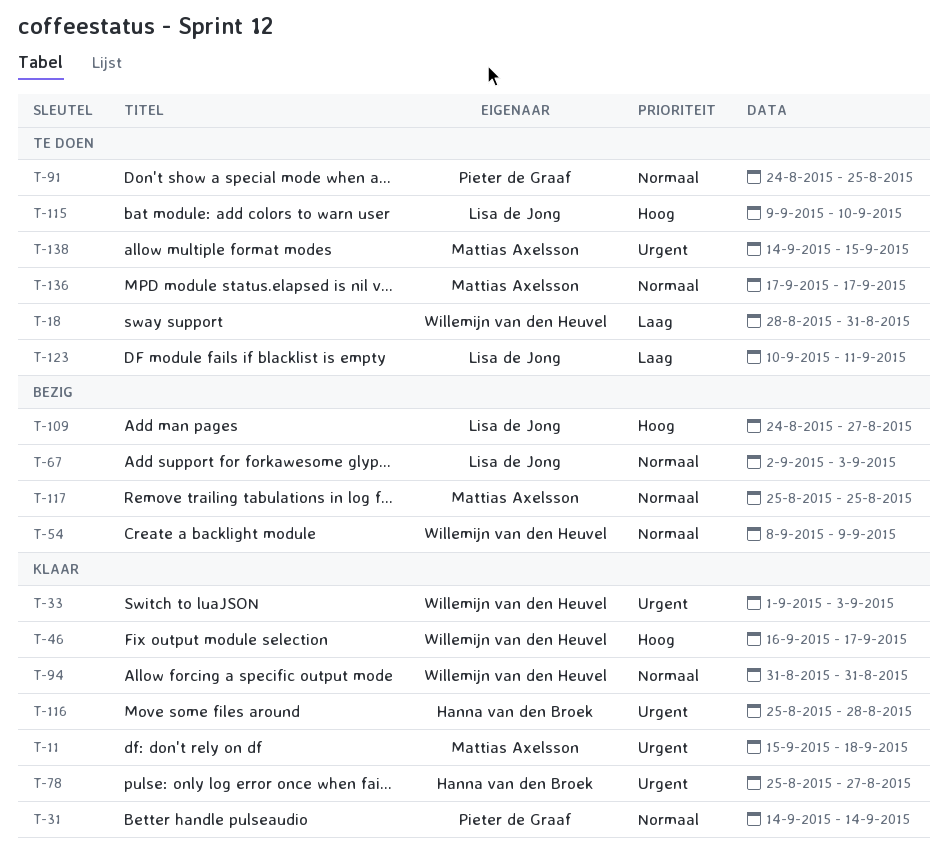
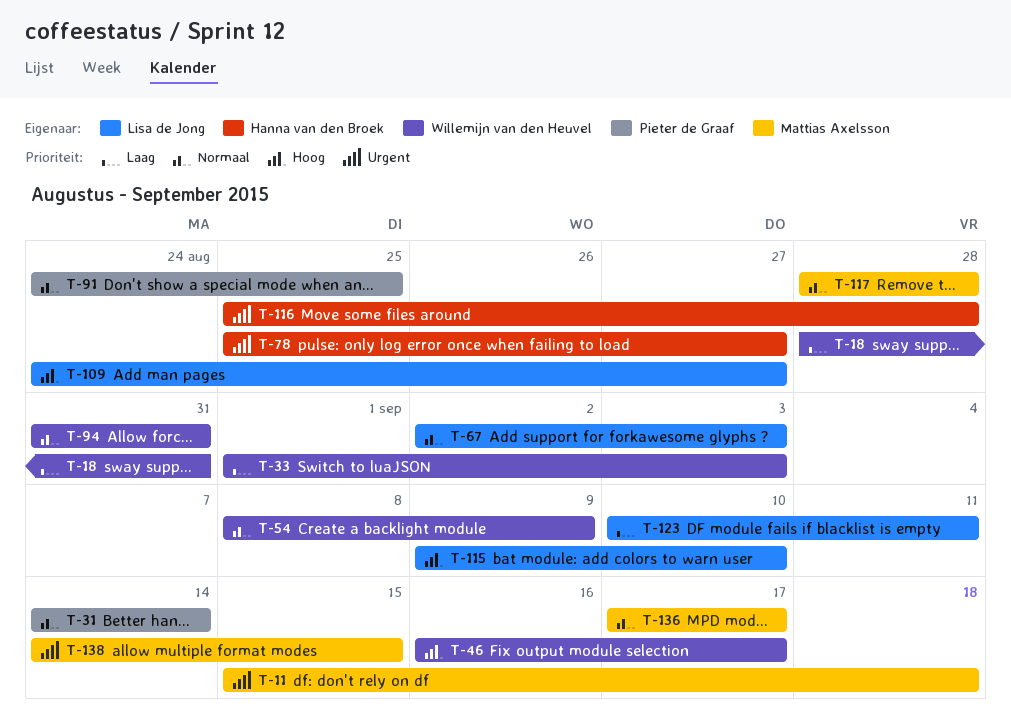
T-33, priority: Urgent -> Laag
T-117, start: Aug 25 -> Aug 28
T-117, due: Aug 25 -> Aug 28

